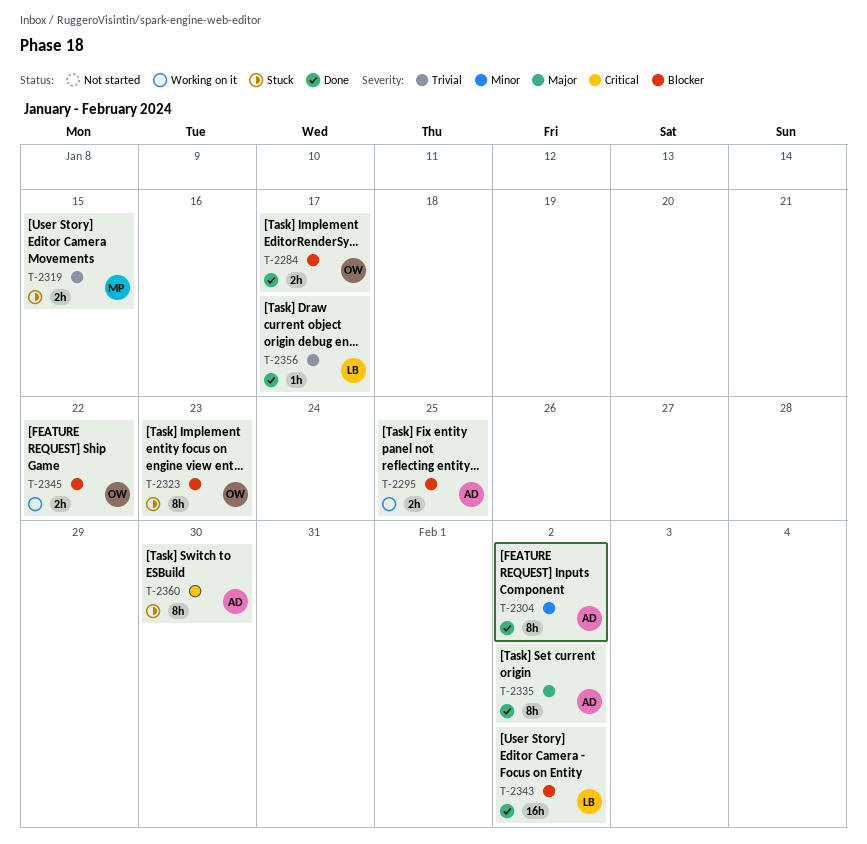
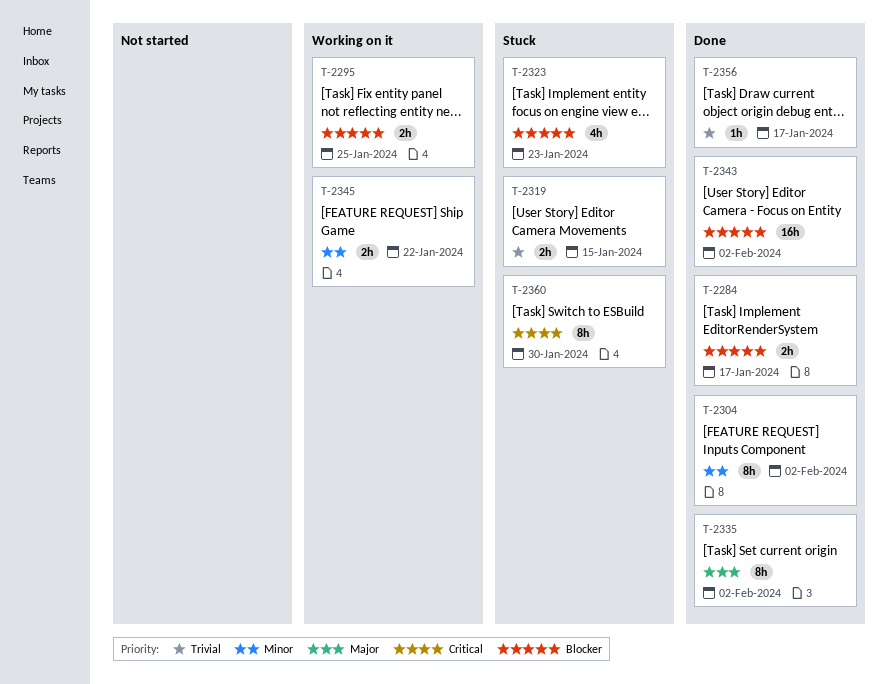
T-2323, estimate: 8h -> 4h
T-2345, priority: Blocker -> Minor

